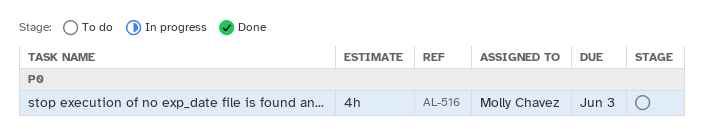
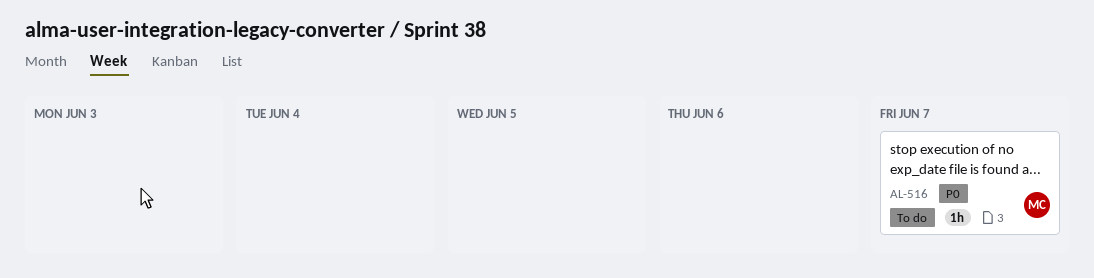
AL-516, estimate: 4h -> 1h
AL-516, due: Jun 3 -> Jun 7

